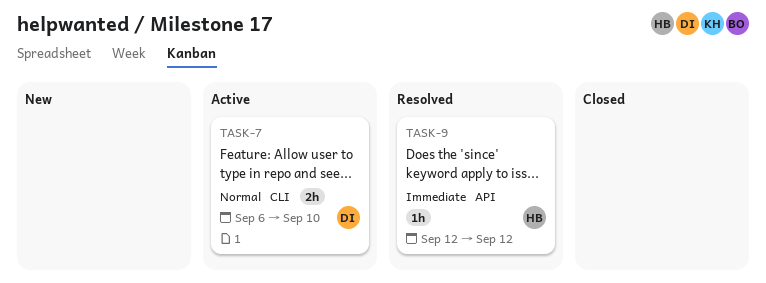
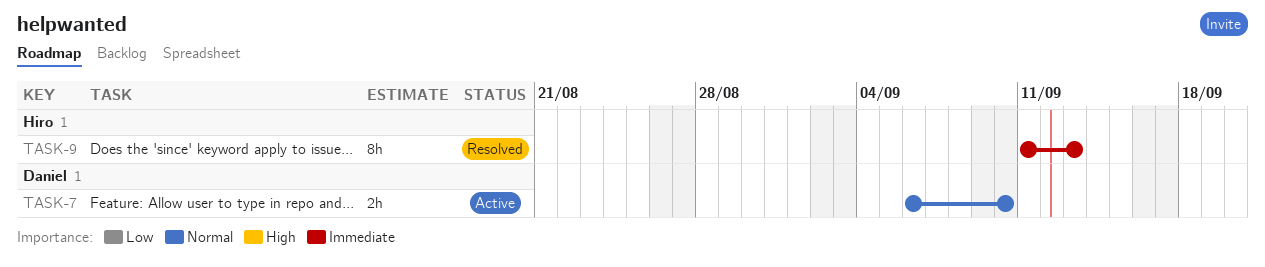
TASK-9, estimate: 1h -> 8h
TASK-9, start: Sep 12 -> Sep 11
TASK-9, due: Sep 12 -> Sep 13

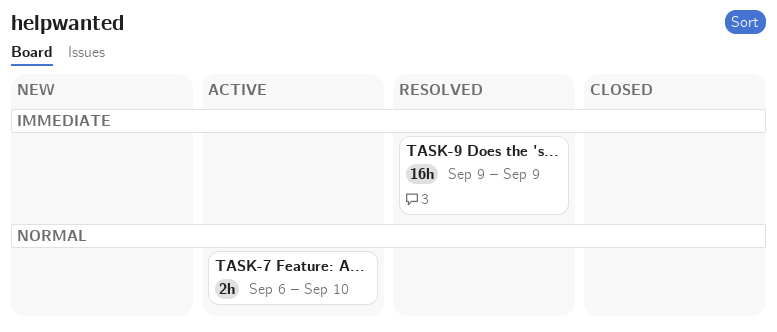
TASK-9, estimate: 8h -> 16h
TASK-9, start: Sep 11 -> Sep 9
TASK-9, due: Sep 13 -> Sep 9

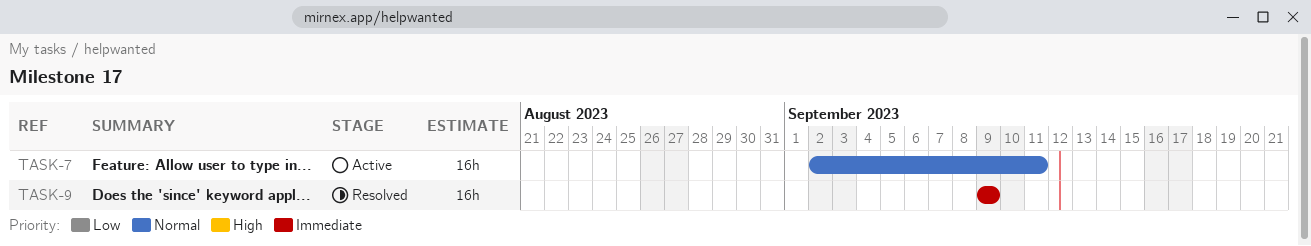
TASK-7, estimate: 2h -> 16h
TASK-7, start: Sep 6 -> Sep 2
TASK-7, due: Sep 10 -> Sep 11

